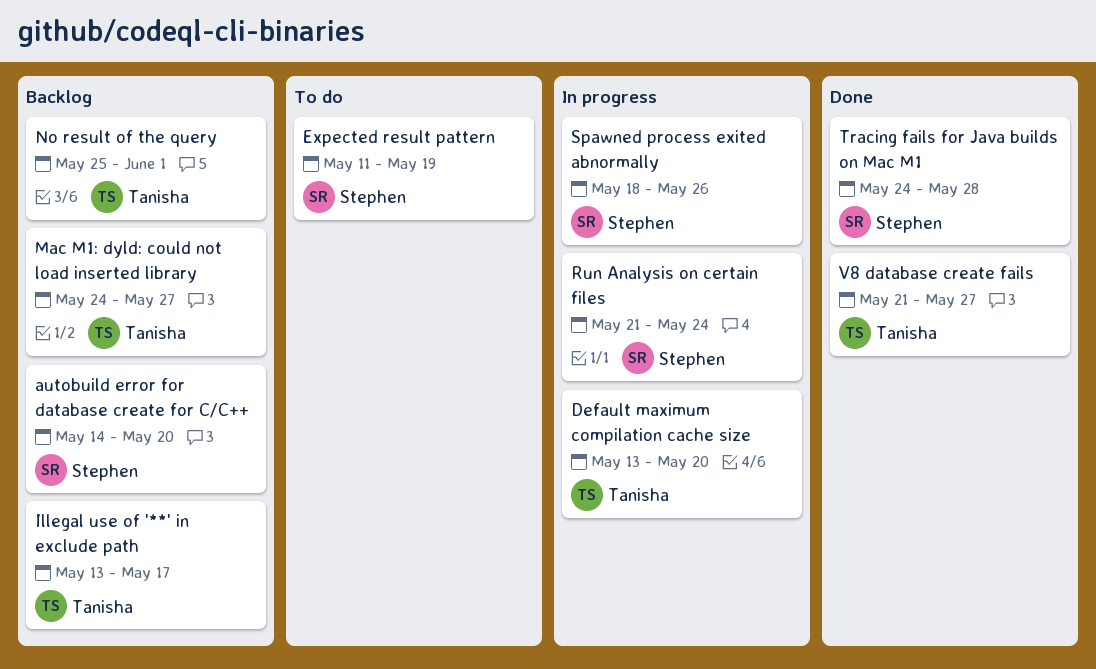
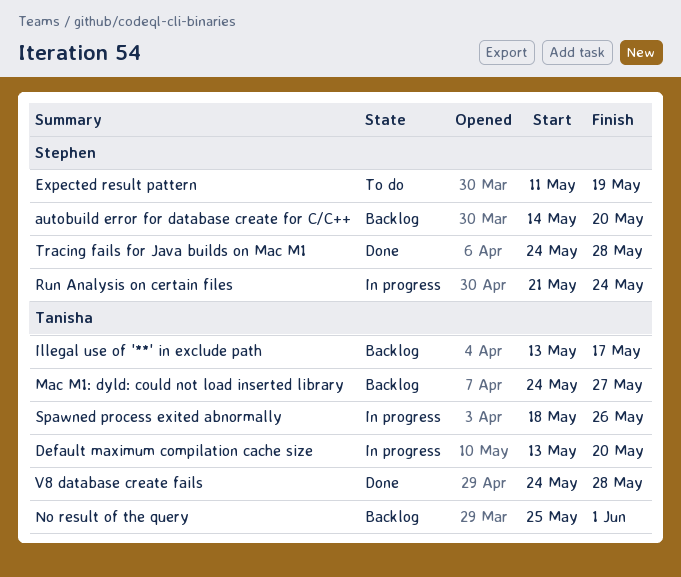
Spawned process exited abnormally, owner: Stephen -> Tanisha
V8 database create fails, start: May 21 -> May 24
V8 database create fails, due: May 27 -> May 28

